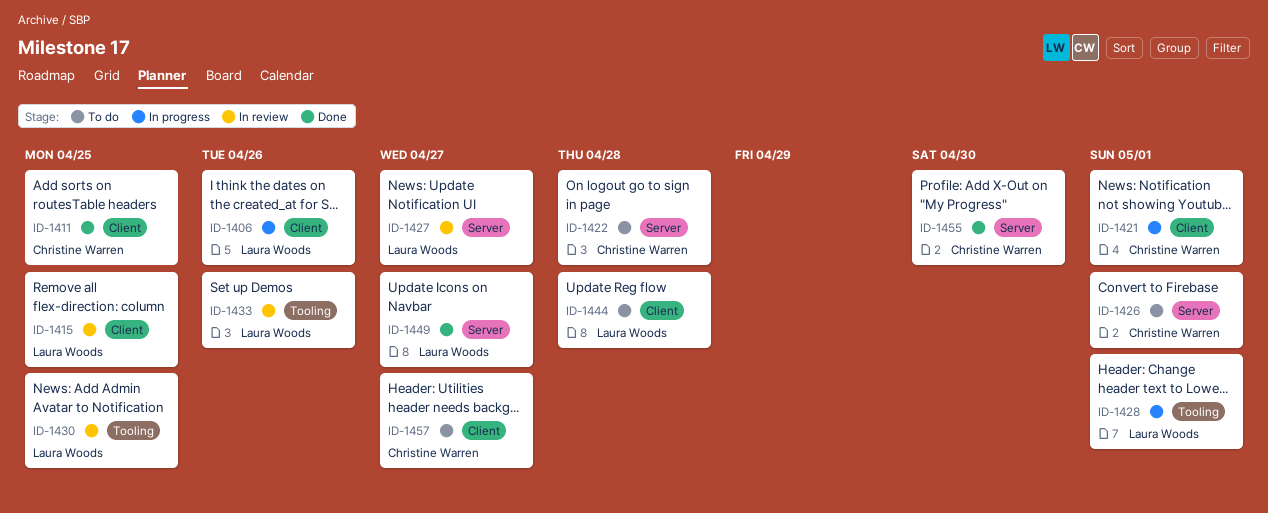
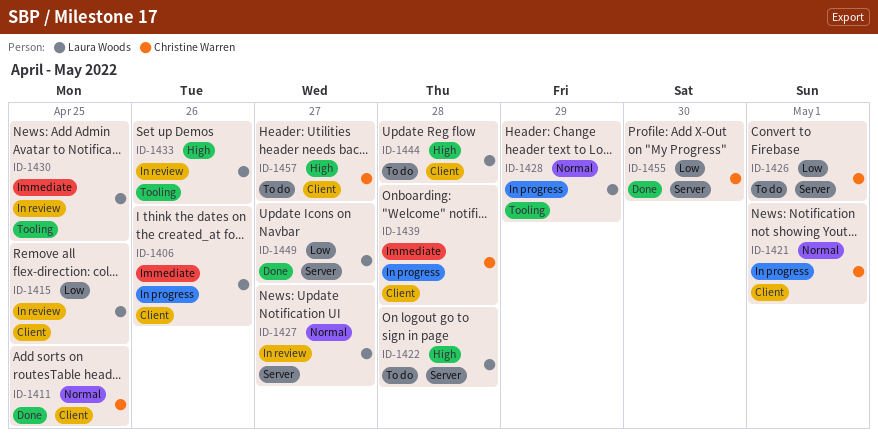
ID-1422, owner: Christine Warren -> Laura Woods
ID-1428, due: May 1 -> Apr 29
ID-1439: none -> present

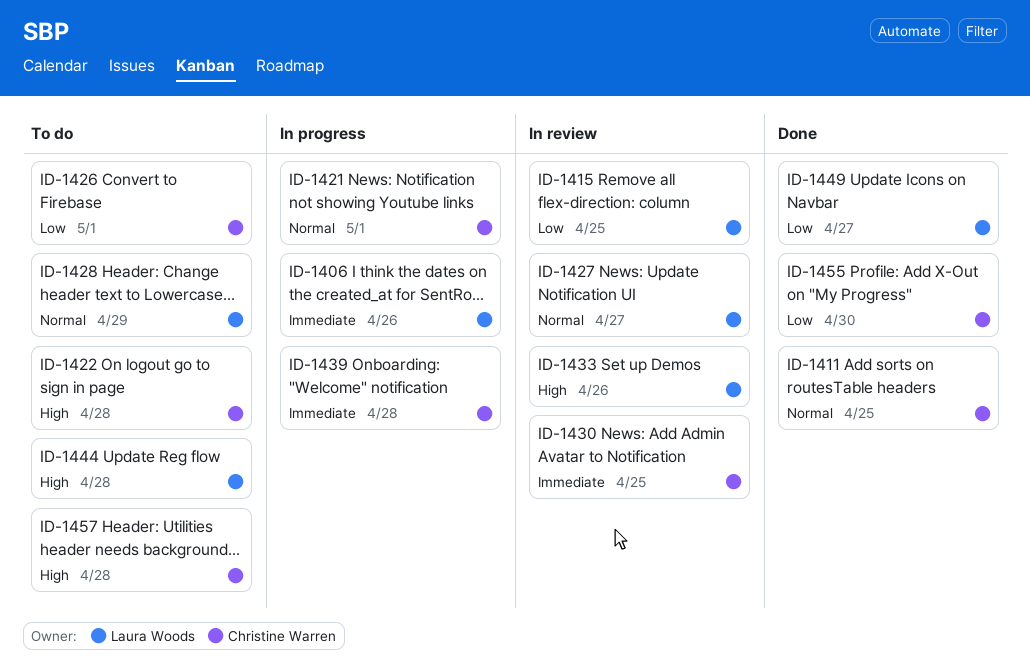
ID-1422, owner: Laura Woods -> Christine Warren
ID-1428, status: In progress -> To do
ID-1430, owner: Laura Woods -> Christine Warren
ID-1457, due: Apr 27 -> Apr 28

